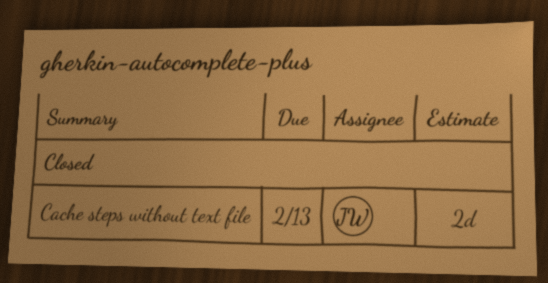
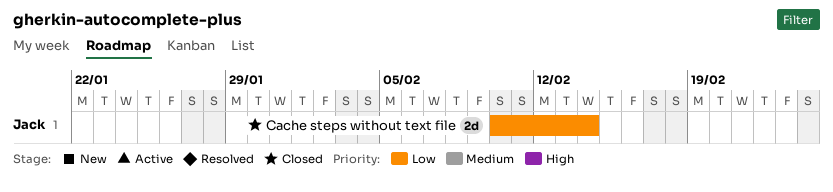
Cache steps without text file, due: Feb 13 -> Feb 14

